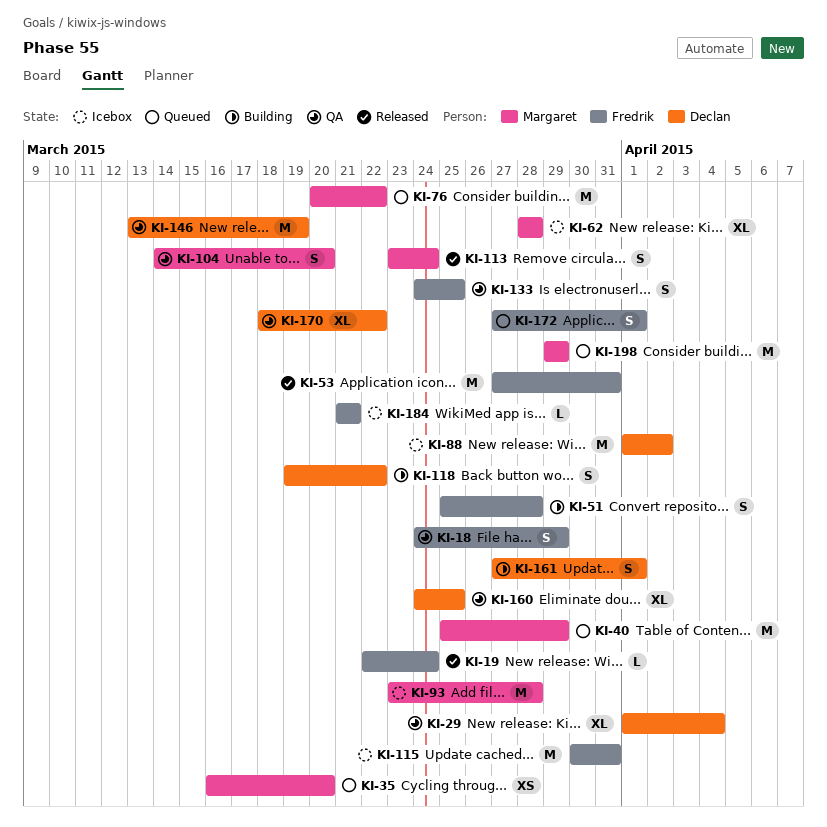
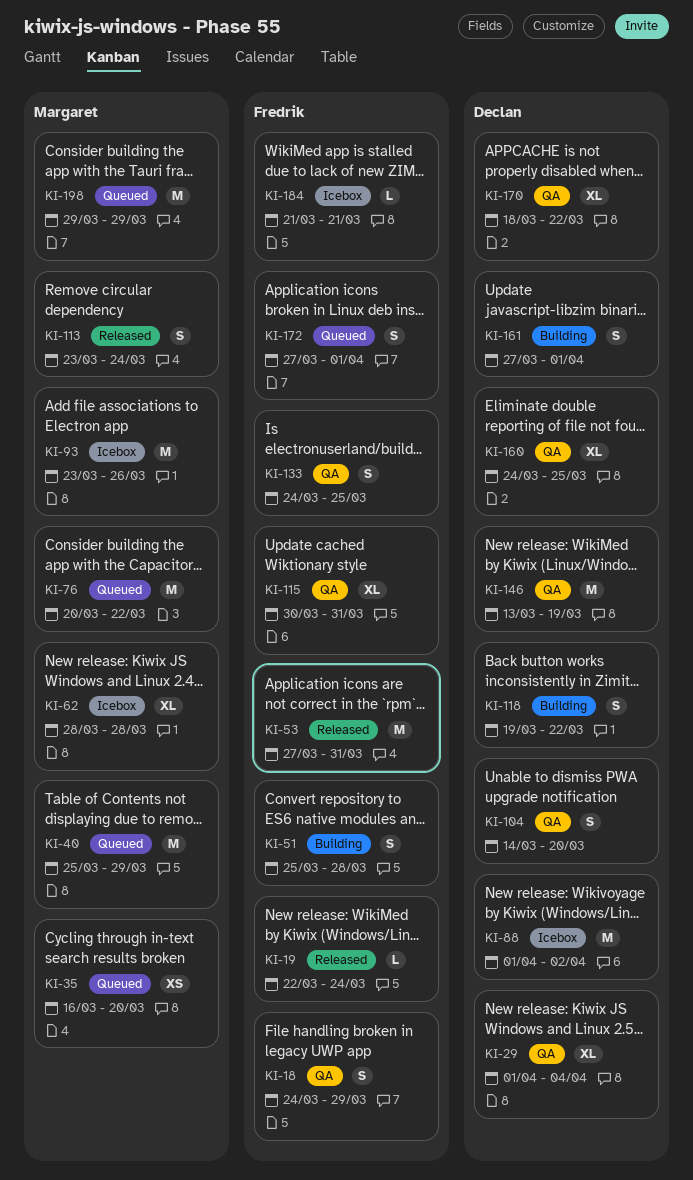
KI-93, due: Mar 28 -> Mar 26
KI-104, owner: Margaret -> Declan
KI-115, status: Icebox -> QA
KI-115, estimate: M -> XL

